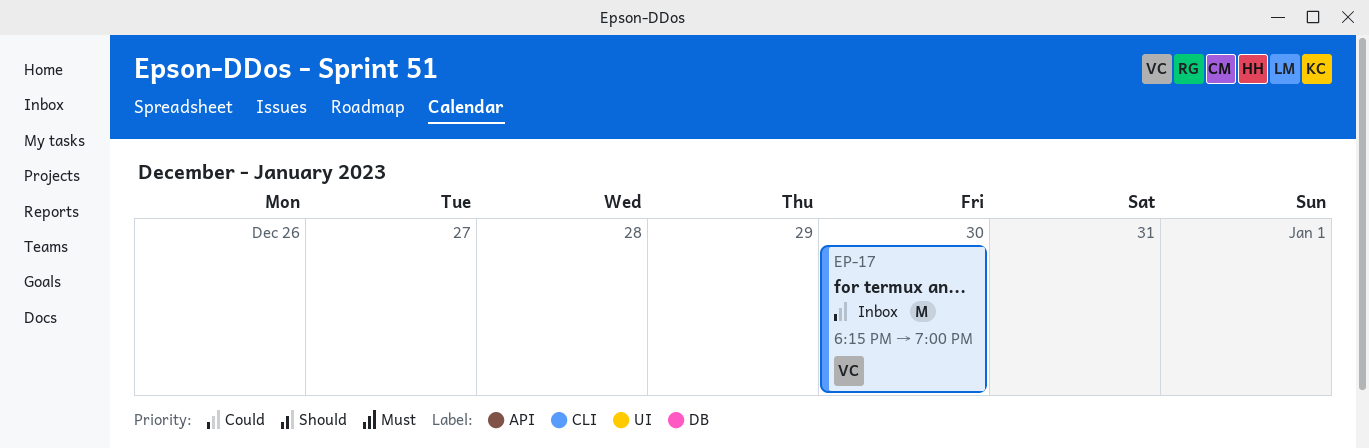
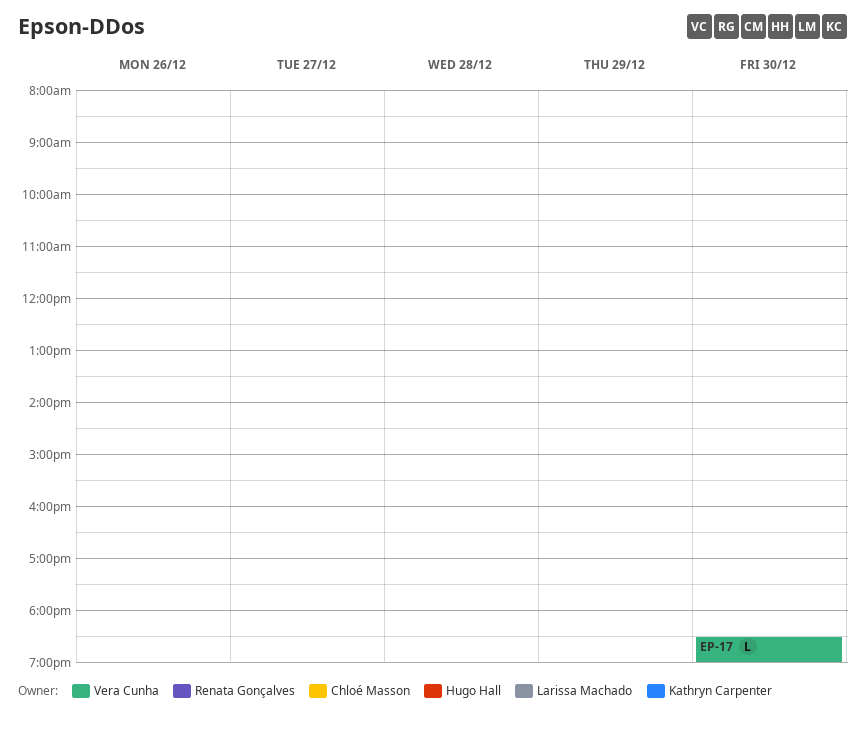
EP-17, estimate: M -> L
EP-17, begins: 18:15 -> 18:30

